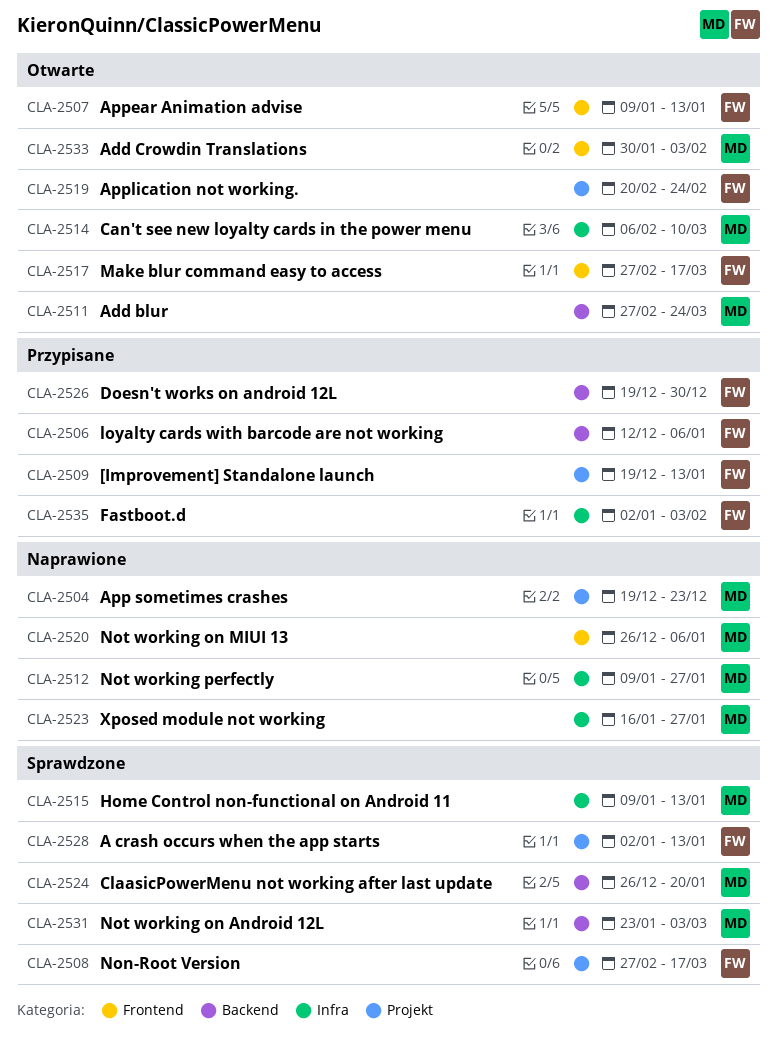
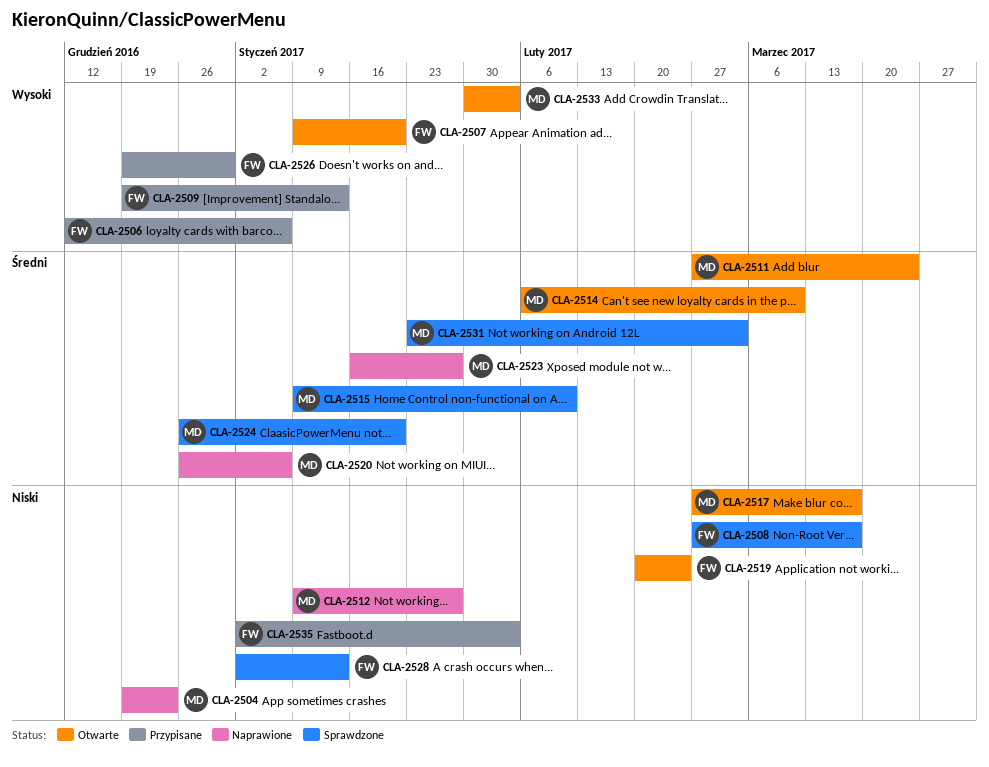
CLA-2507, due: Jan 13 -> Jan 20
CLA-2515, due: Jan 13 -> Feb 10
CLA-2517, owner: FW -> MD

